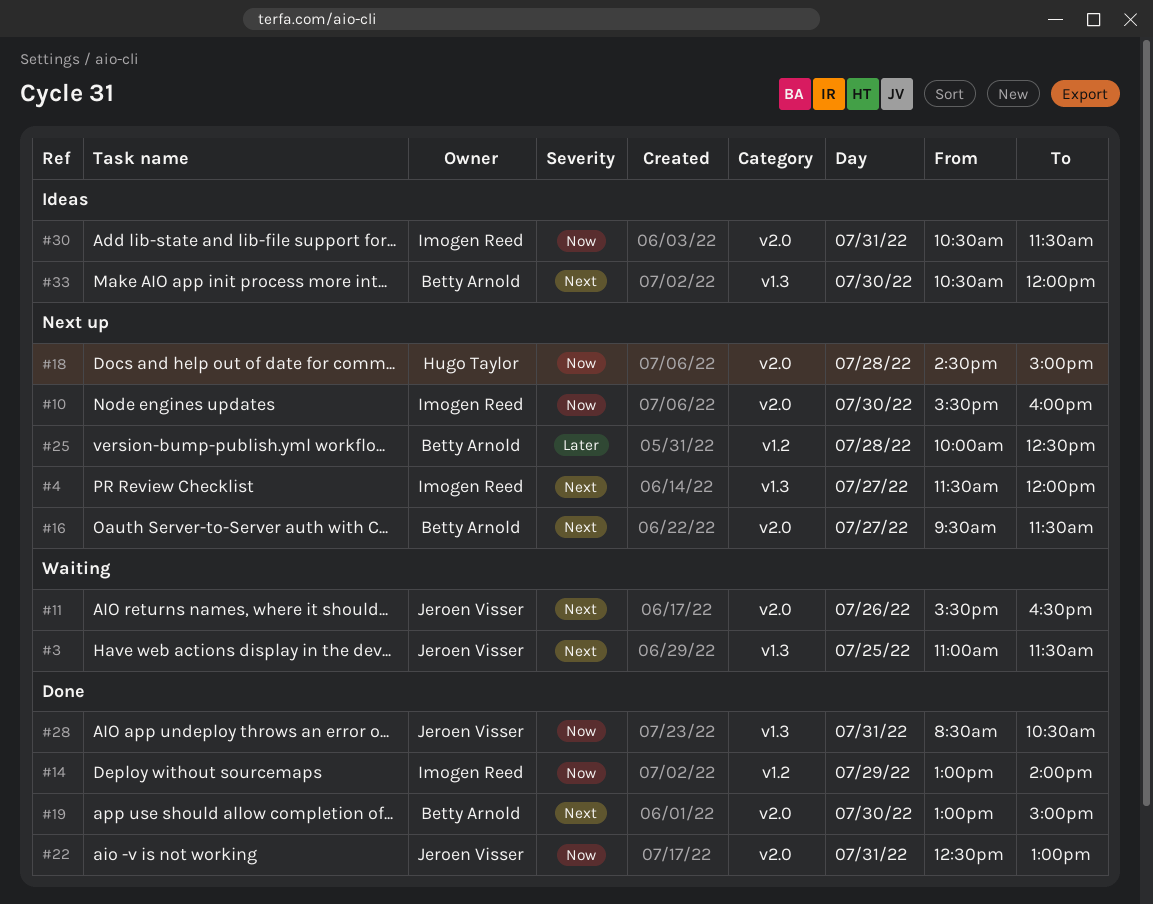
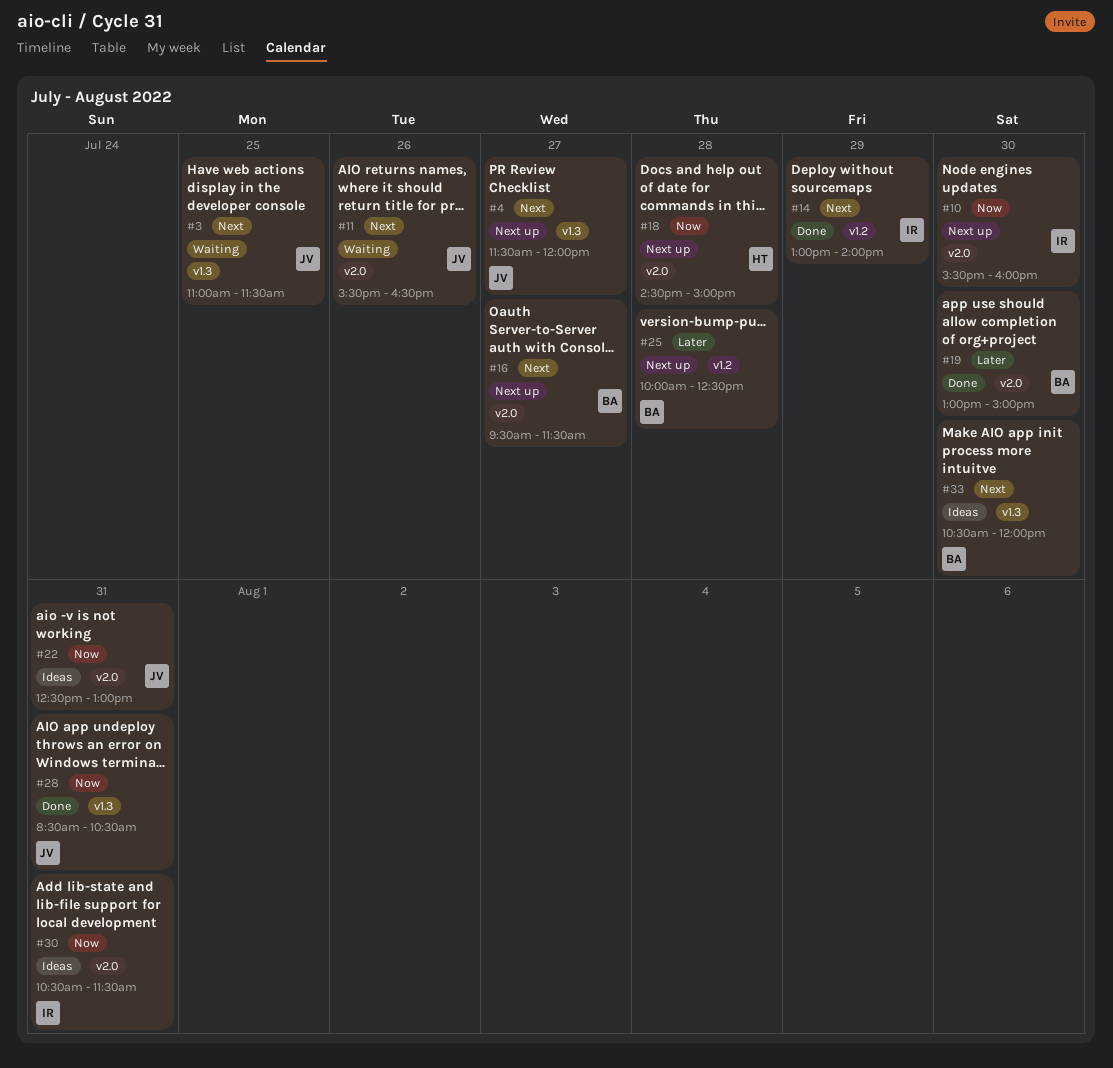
#4, owner: Imogen Reed -> Jeroen Visser
#14, priority: Now -> Next
#19, priority: Next -> Later
#22, status: Done -> Ideas

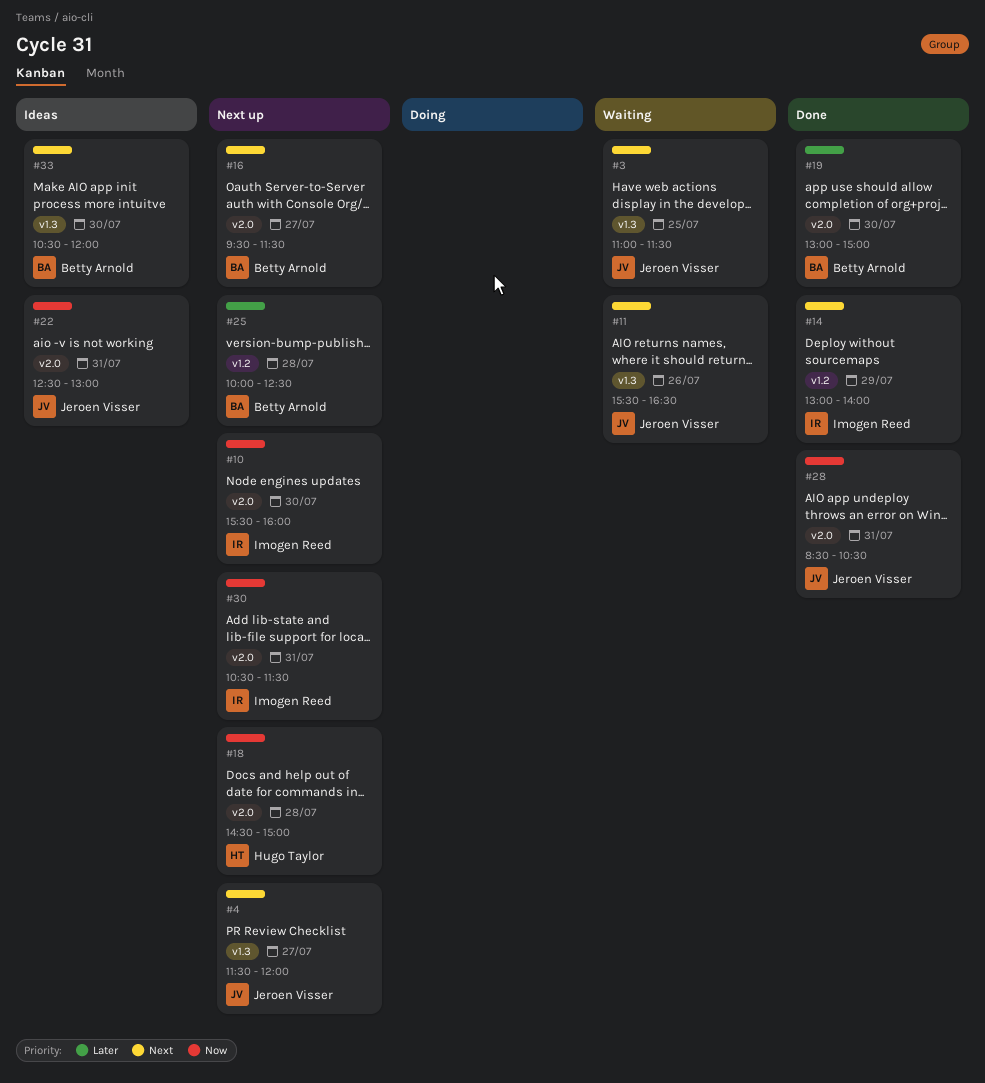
#11, label: v2.0 -> v1.3
#28, label: v1.3 -> v2.0
#30, status: Ideas -> Next up

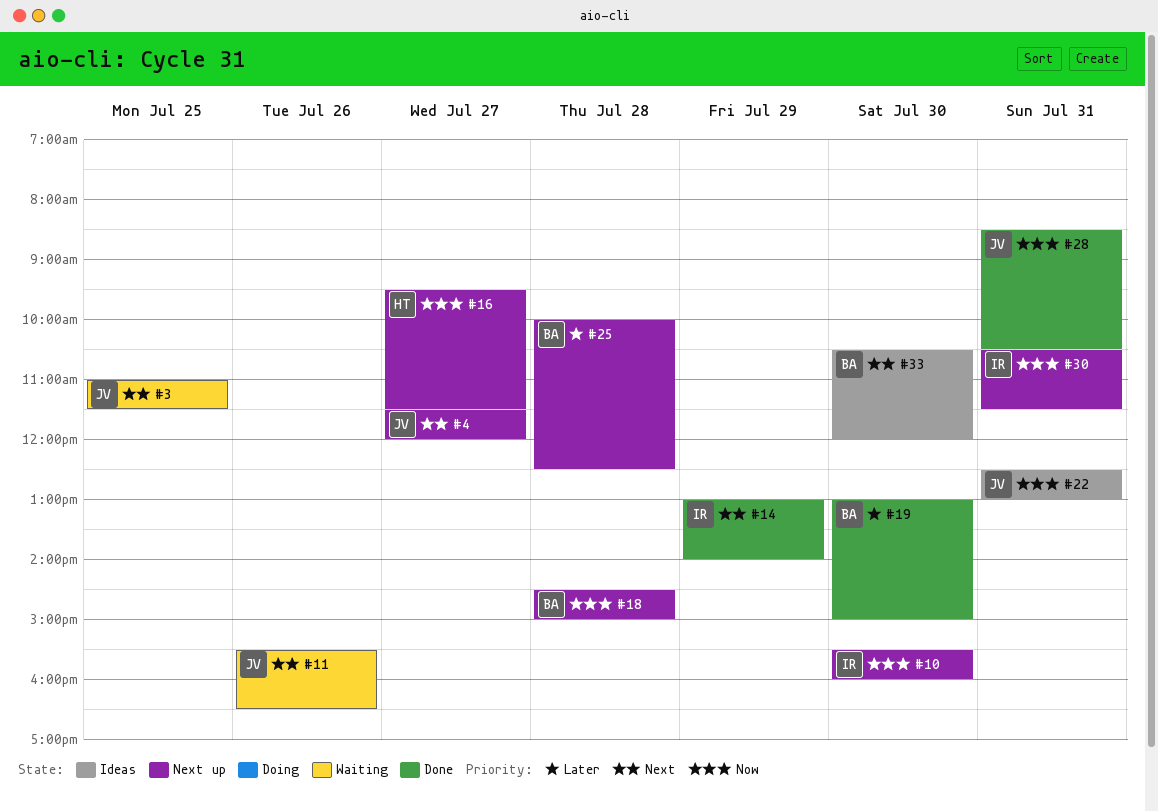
#16, owner: Betty Arnold -> Hugo Taylor
#16, priority: Next -> Now
#18, owner: Hugo Taylor -> Betty Arnold

